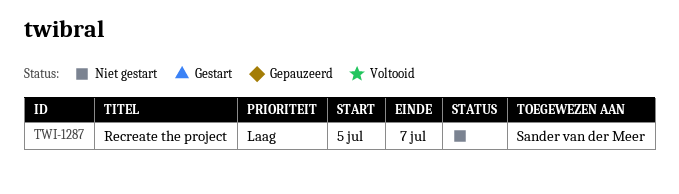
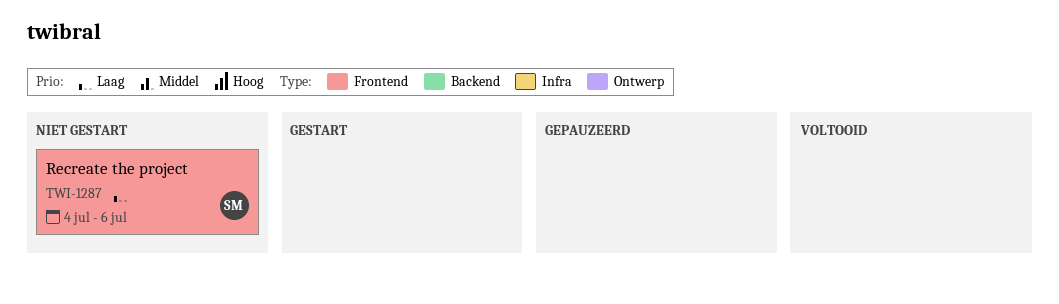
TWI-1287, start: Jul 5 -> Jul 4
TWI-1287, due: Jul 7 -> Jul 6

